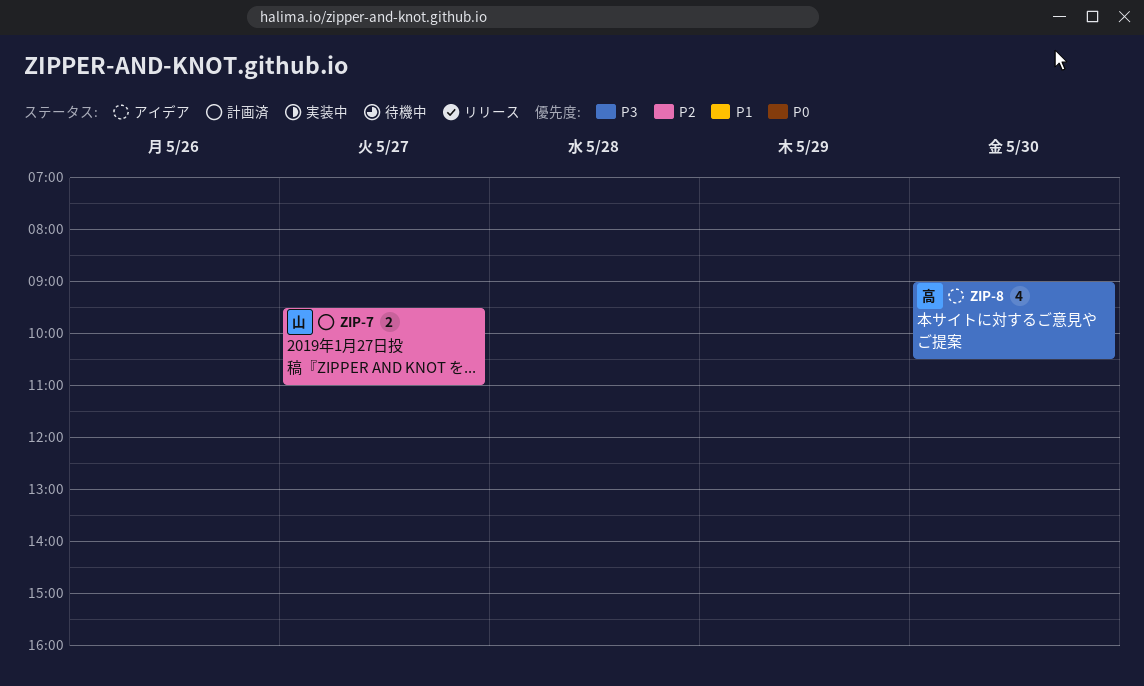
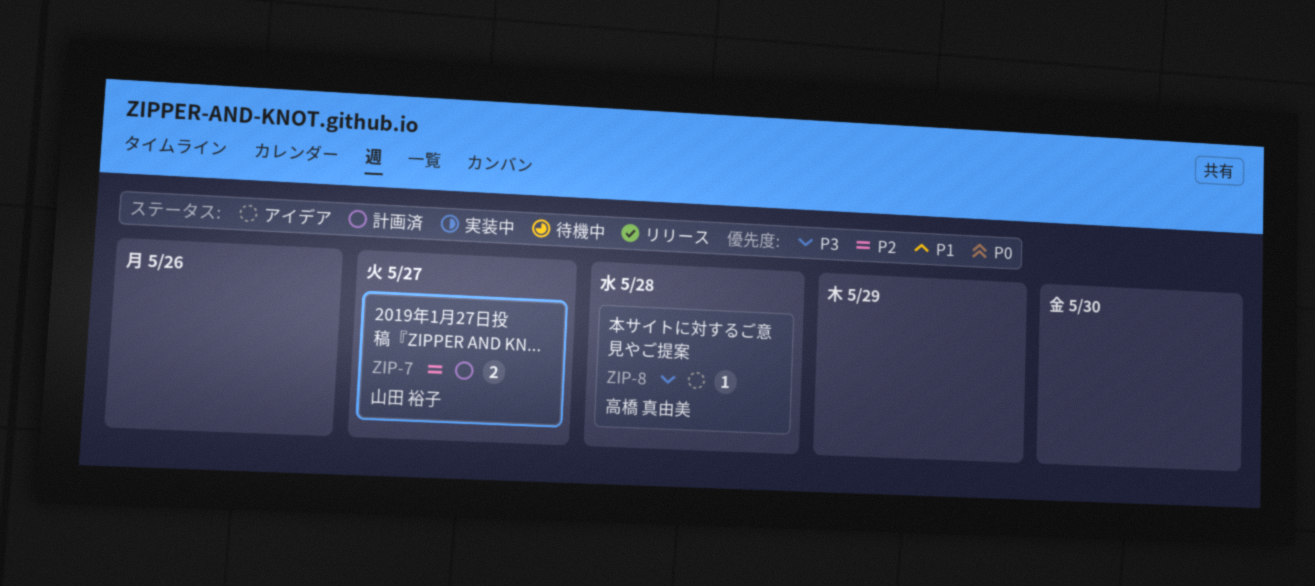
ZIP-8, estimate: 4 -> 1
ZIP-8, day: May 30 -> May 28

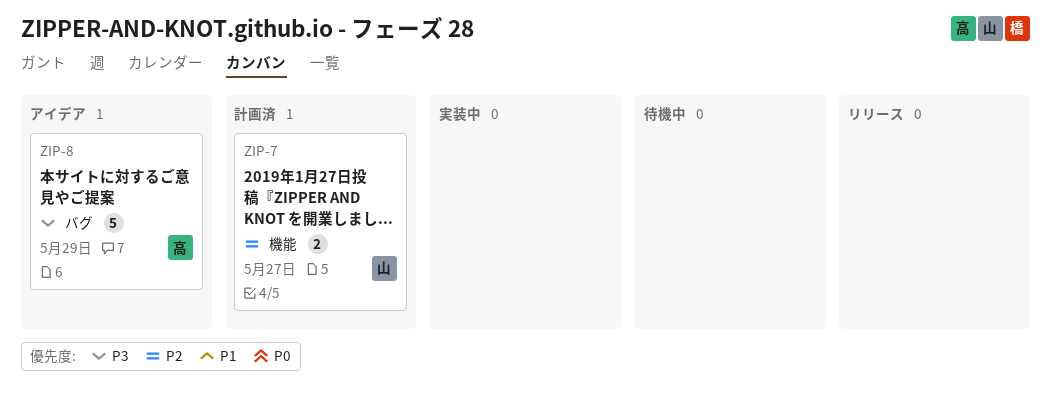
ZIP-8, estimate: 1 -> 5
ZIP-8, day: May 28 -> May 29

